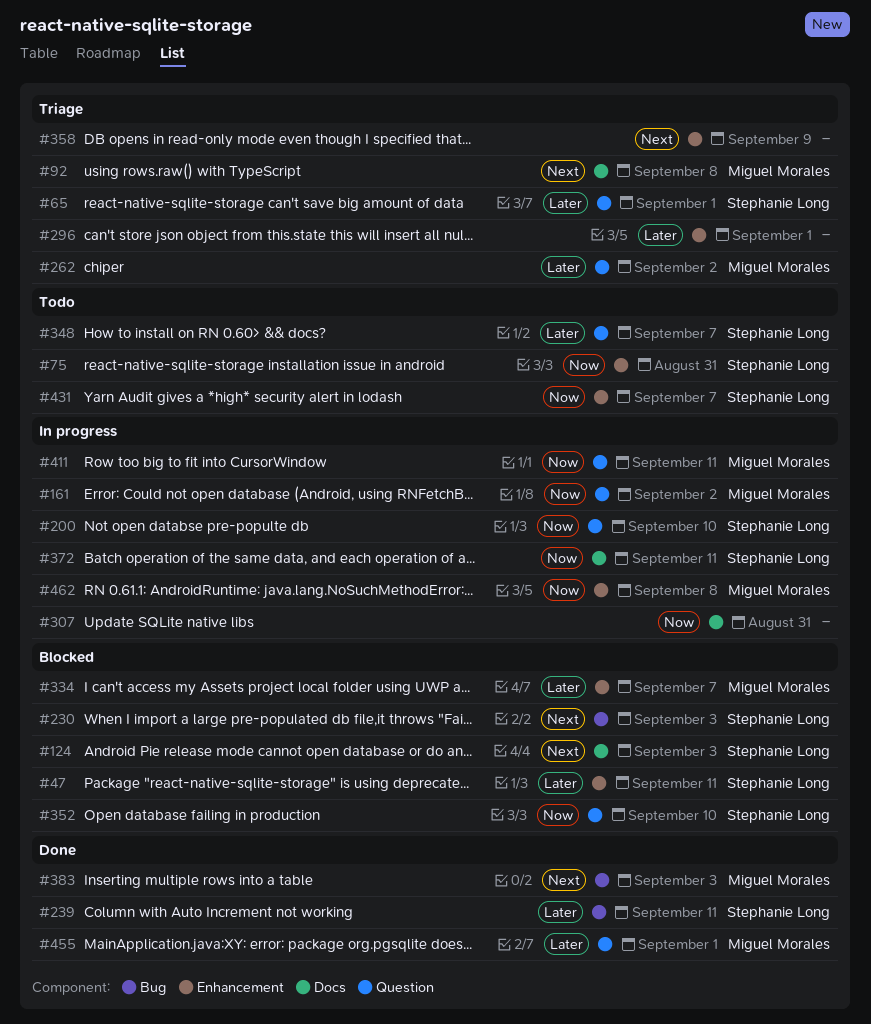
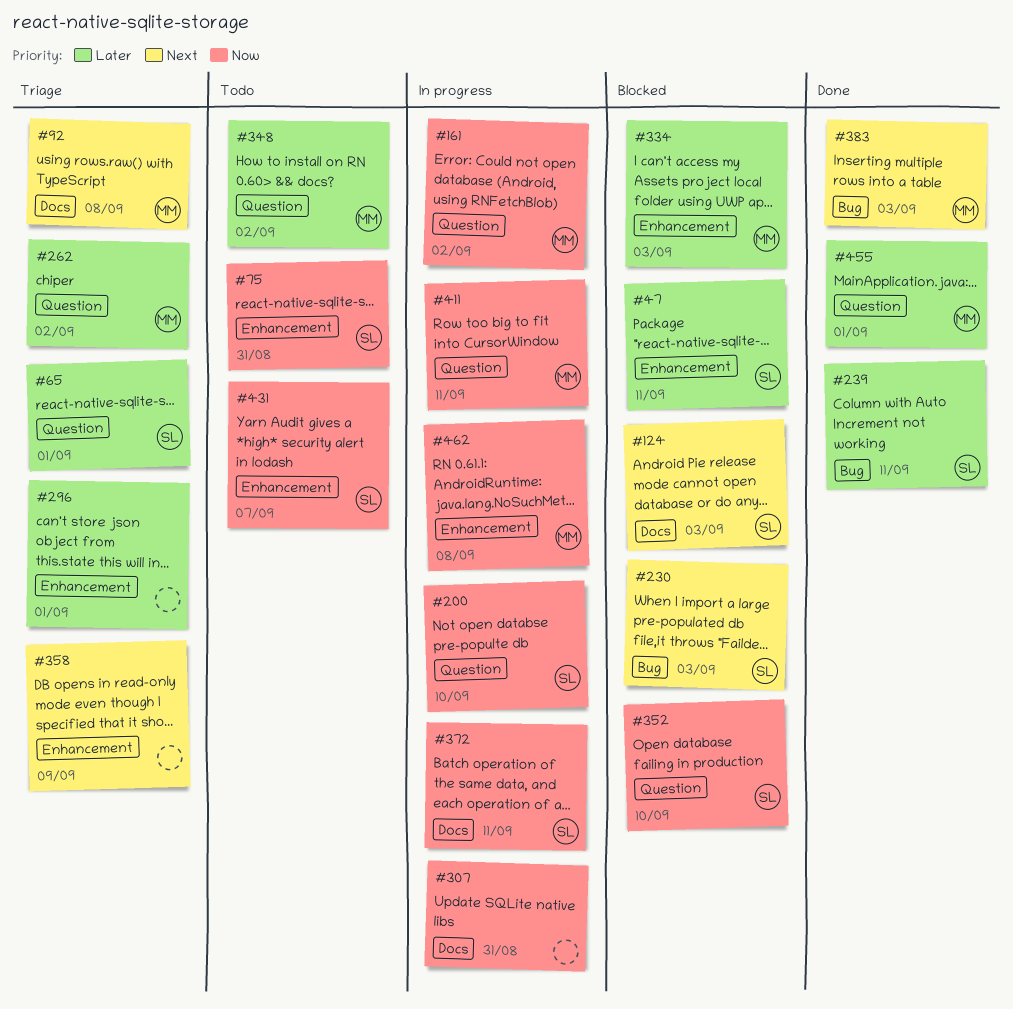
#334, due: Sep 7 -> Sep 3
#348, owner: Stephanie Long -> Miguel Morales
#348, due: Sep 7 -> Sep 2

